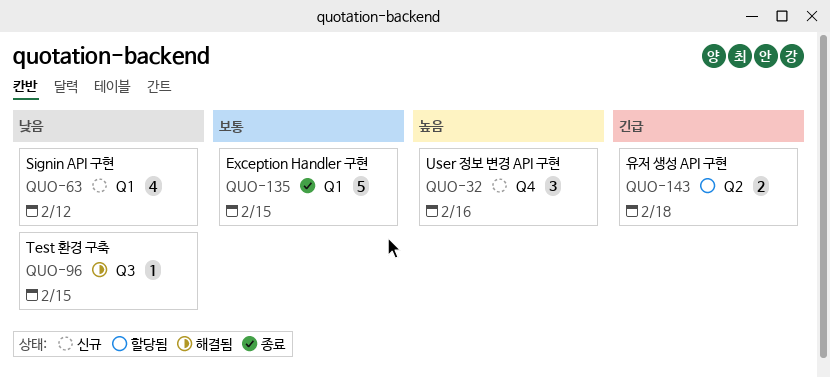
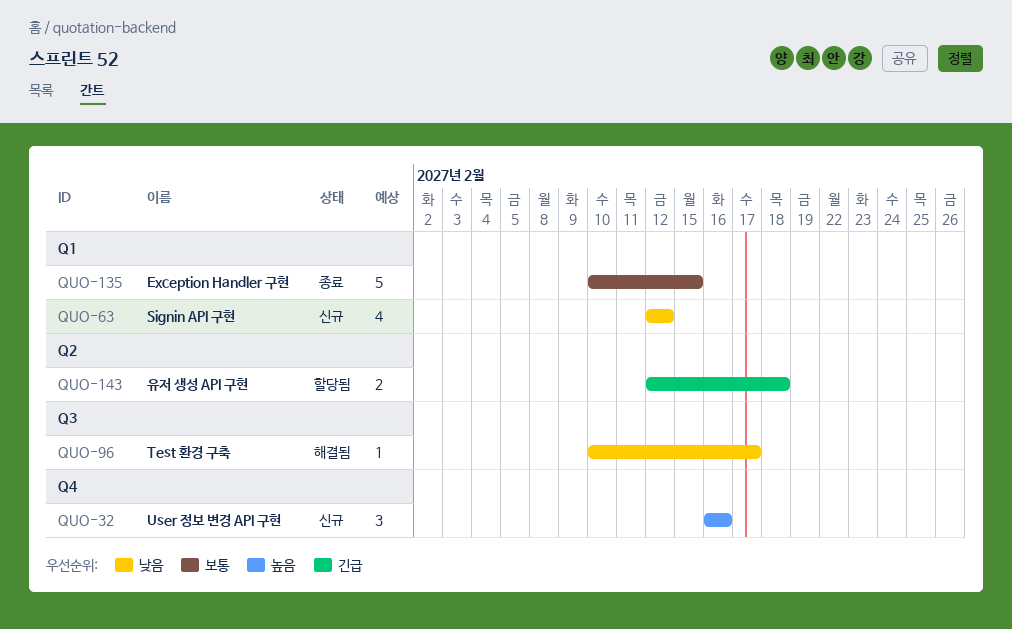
QUO-96, due: Feb 15 -> Feb 17

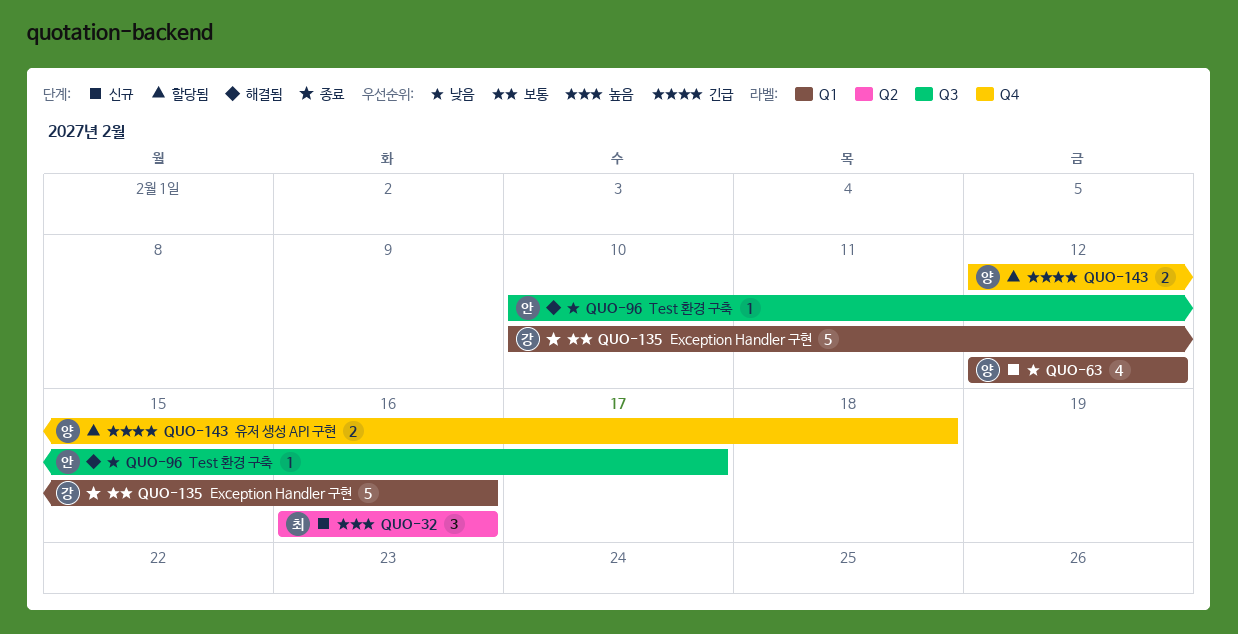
QUO-32, label: Q4 -> Q2
QUO-135, due: Feb 15 -> Feb 16
QUO-143, label: Q2 -> Q4

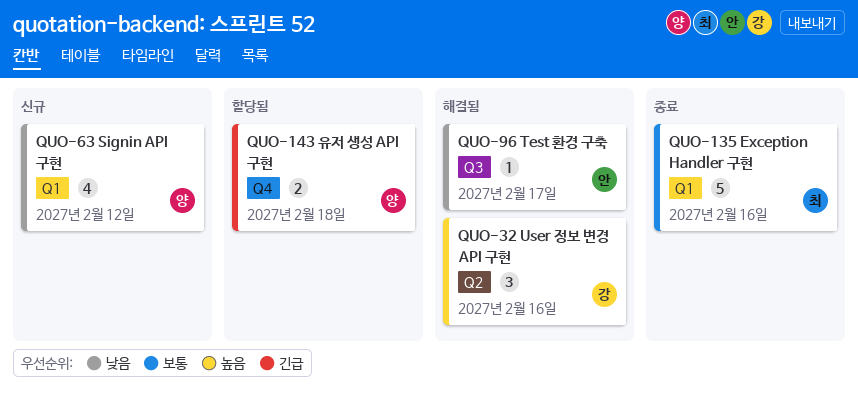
QUO-32, status: 신규 -> 해결됨
QUO-32, owner: 최 -> 강
QUO-135, owner: 강 -> 최

